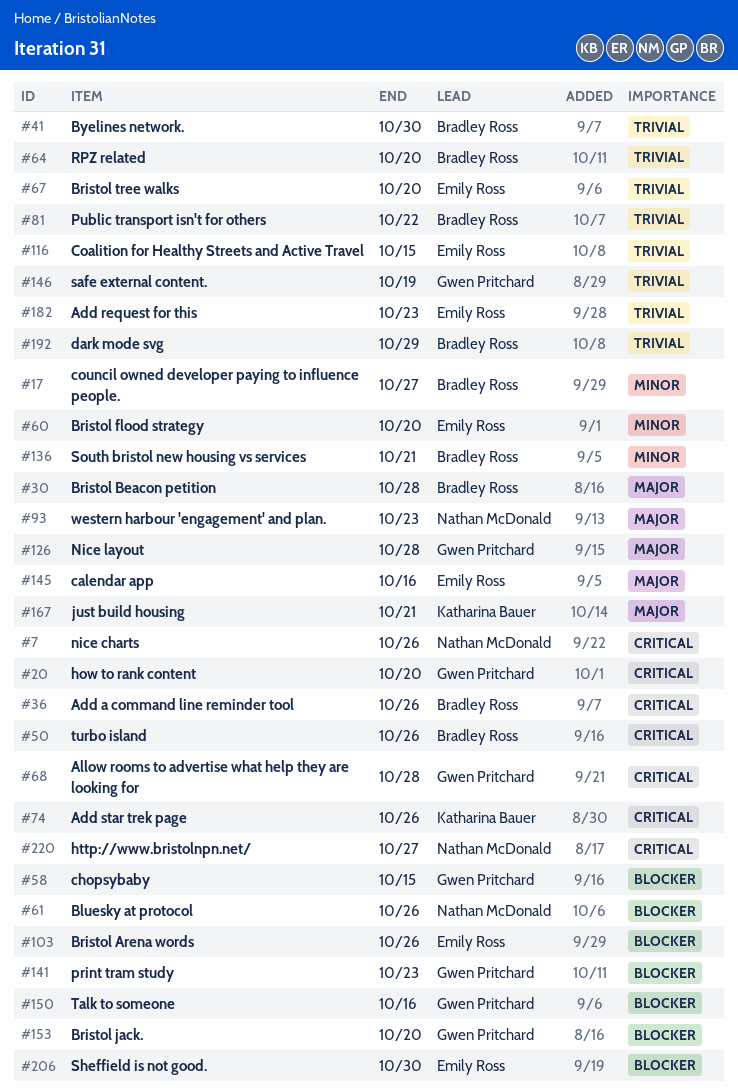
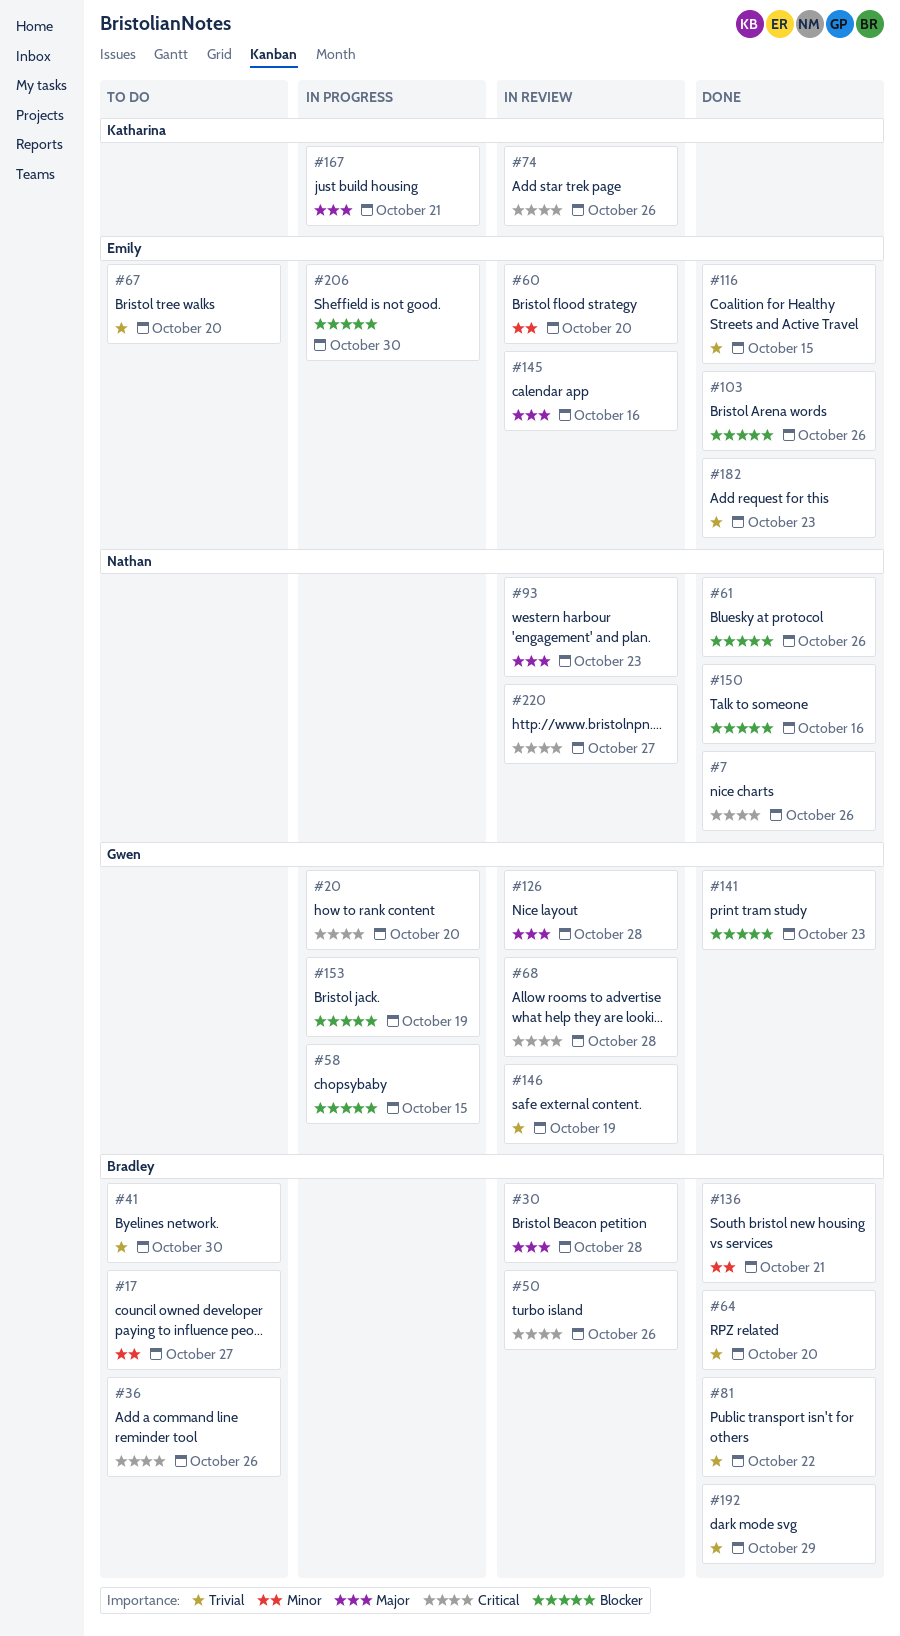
#150, owner: Gwen Pritchard -> Nathan McDonald
#153, due: Oct 20 -> Oct 19

